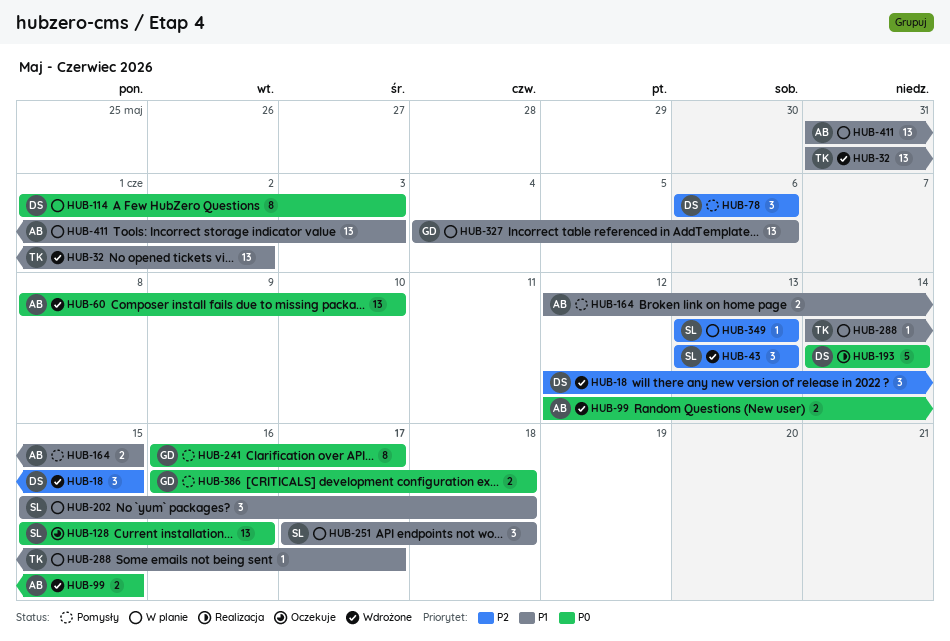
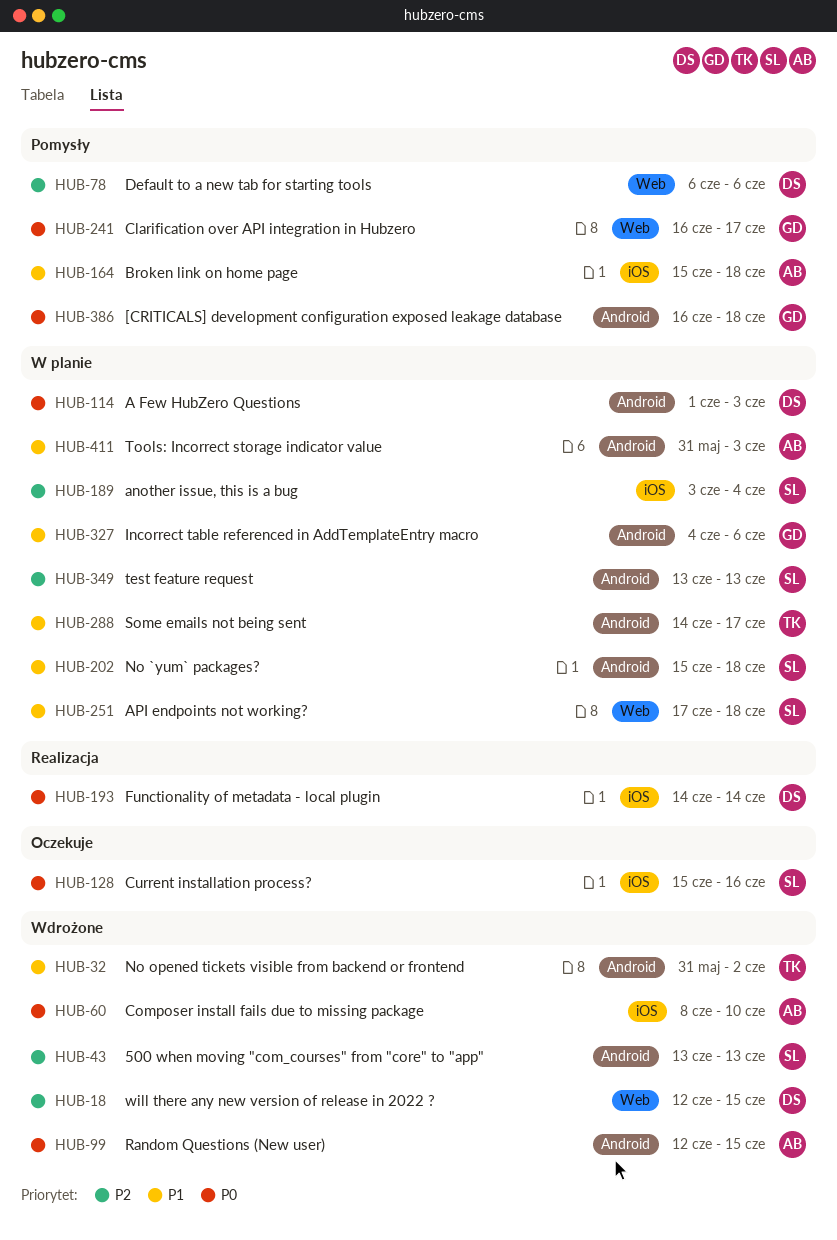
HUB-164, start: Jun 12 -> Jun 15
HUB-164, due: Jun 15 -> Jun 18
HUB-189: none -> present

